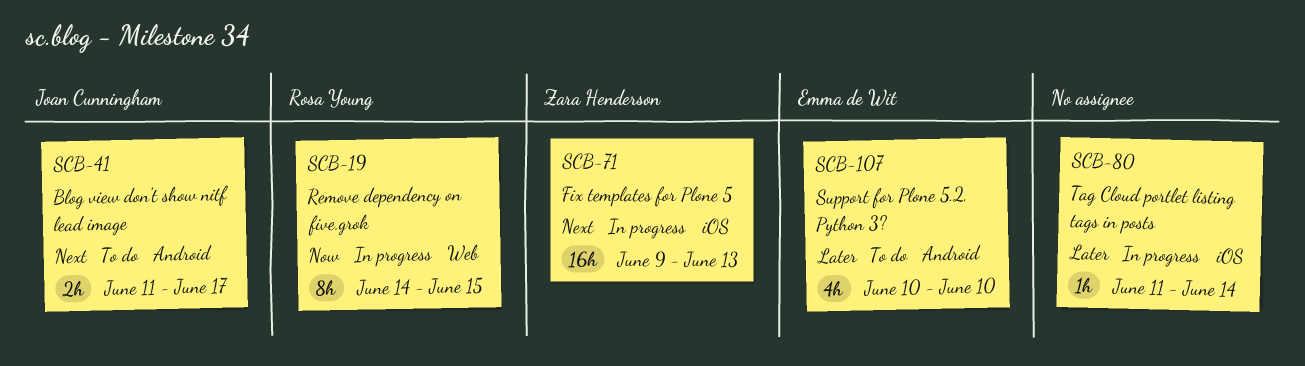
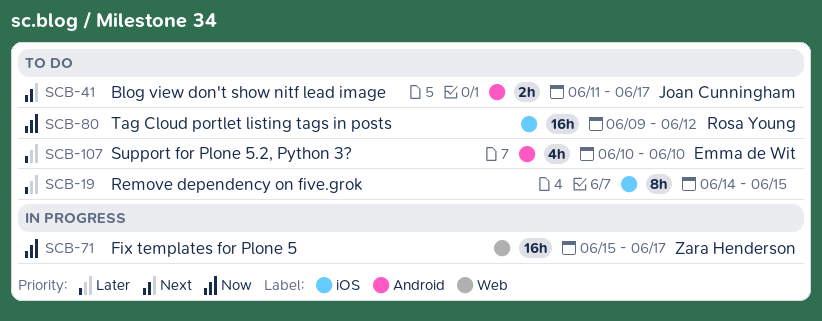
SCB-19, status: In progress -> To do
SCB-19, owner: Rosa Young -> none
SCB-19, priority: Now -> Later
SCB-19, label: Web -> iOS
SCB-71, priority: Next -> Now
SCB-71, label: iOS -> Web
SCB-71, start: Jun 9 -> Jun 15
SCB-71, due: Jun 13 -> Jun 17
SCB-80, status: In progress -> To do
SCB-80, owner: none -> Rosa Young
SCB-80, priority: Later -> Now
SCB-80, estimate: 1h -> 16h
SCB-80, start: Jun 11 -> Jun 9
SCB-80, due: Jun 14 -> Jun 12

